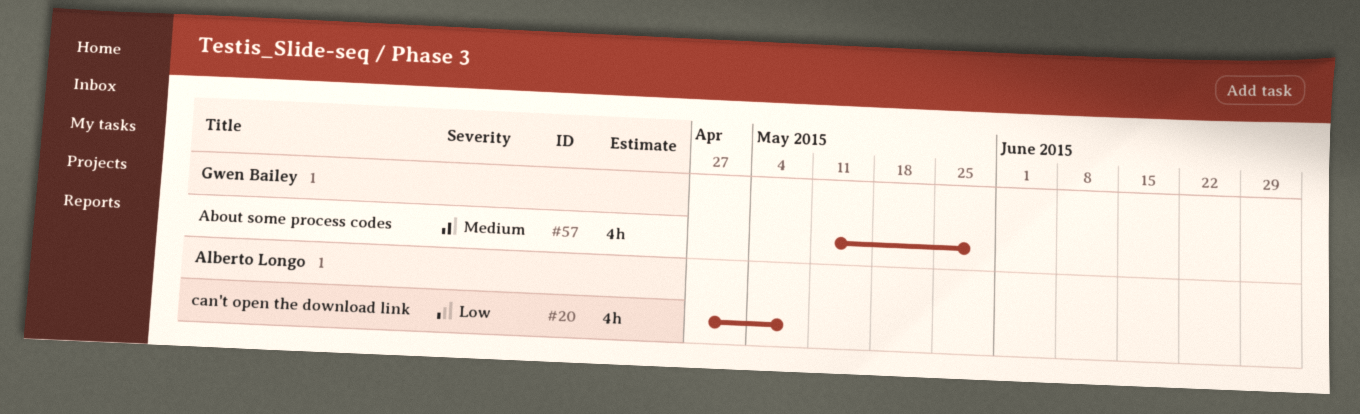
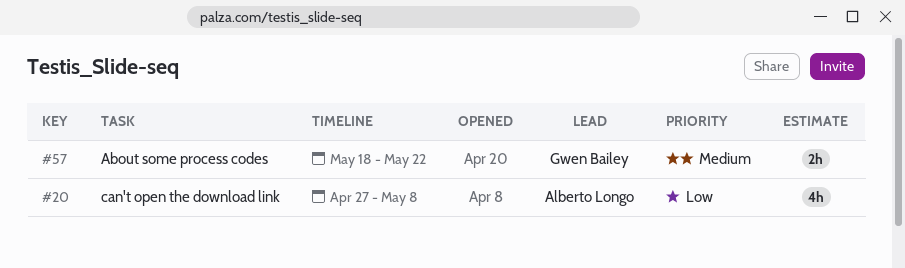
#57, estimate: 4h -> 2h
#57, start: May 11 -> May 18
#57, due: May 29 -> May 22

